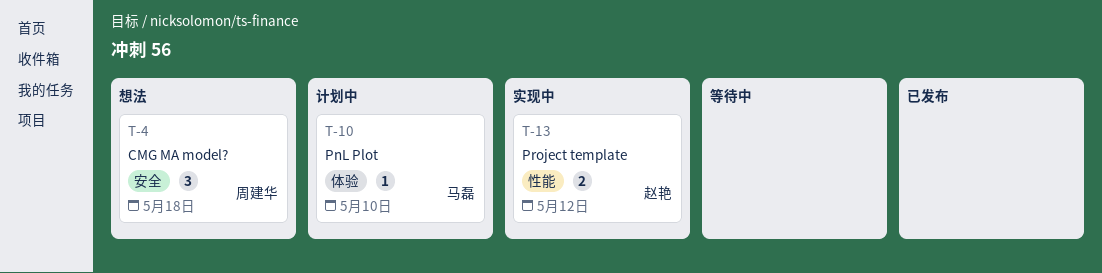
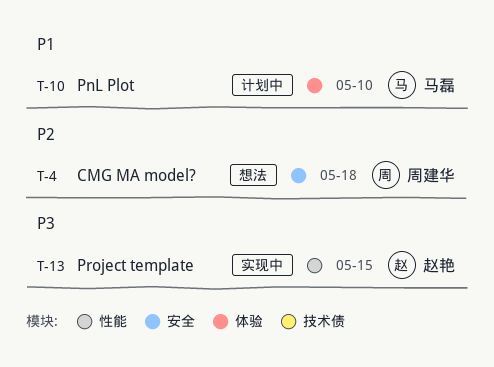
T-13, due: May 12 -> May 15

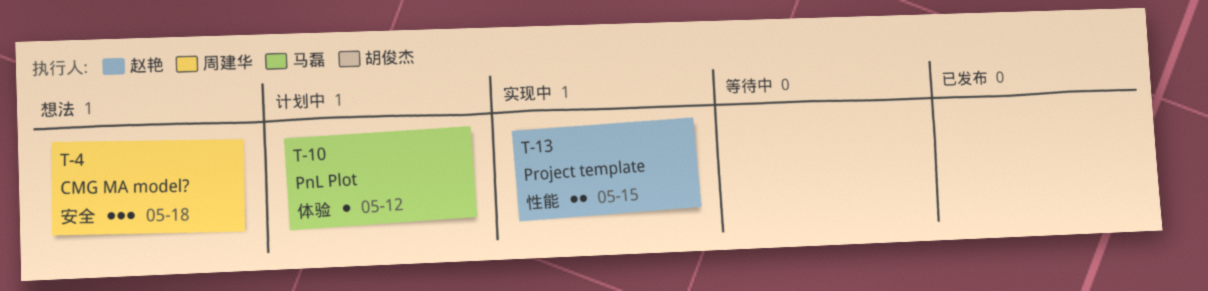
T-10, due: May 10 -> May 12

